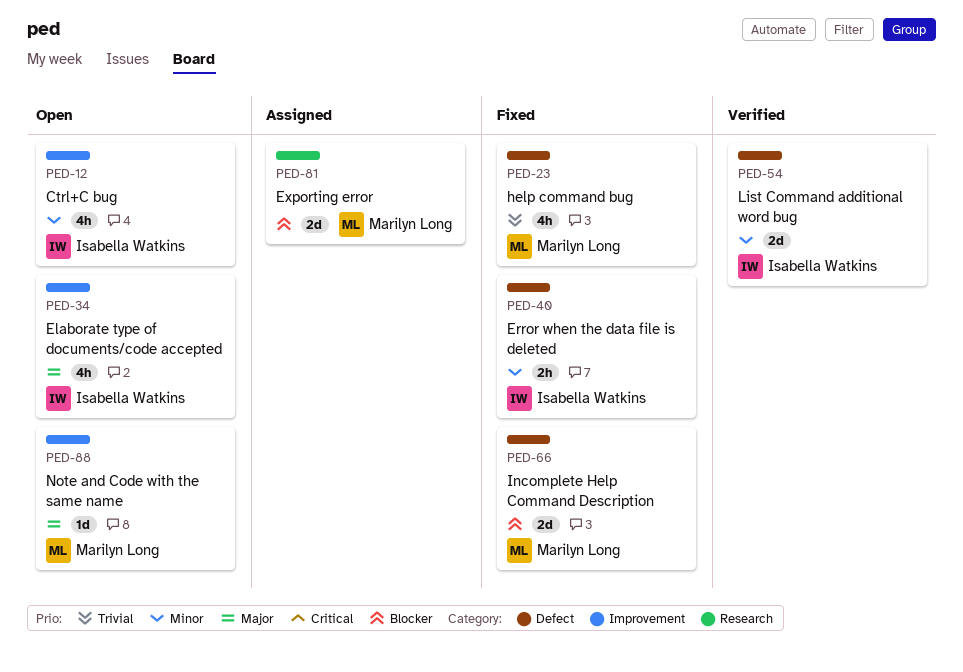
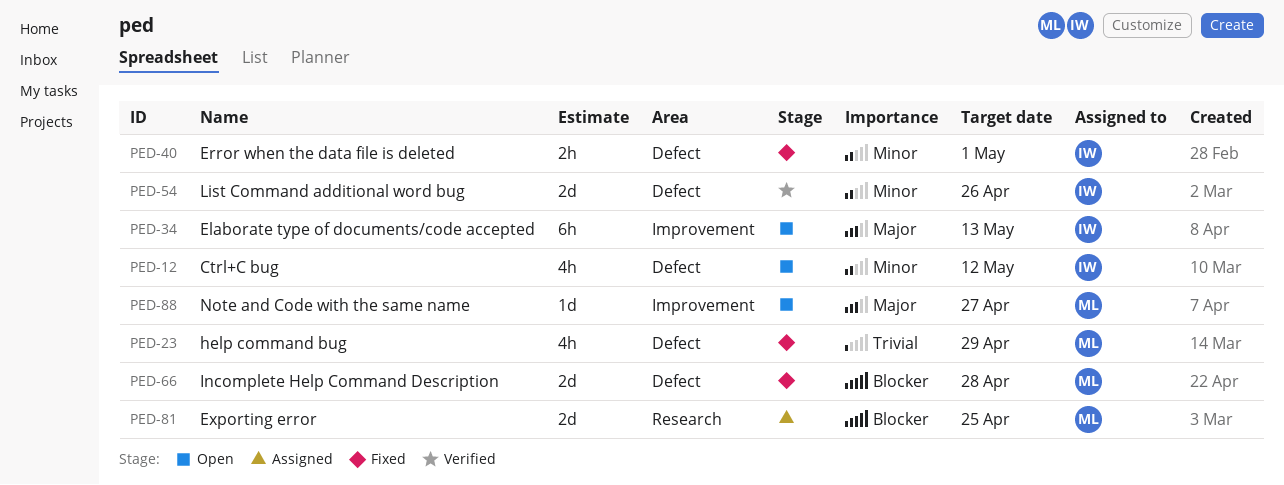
PED-12, label: Improvement -> Defect
PED-34, estimate: 4h -> 6h

